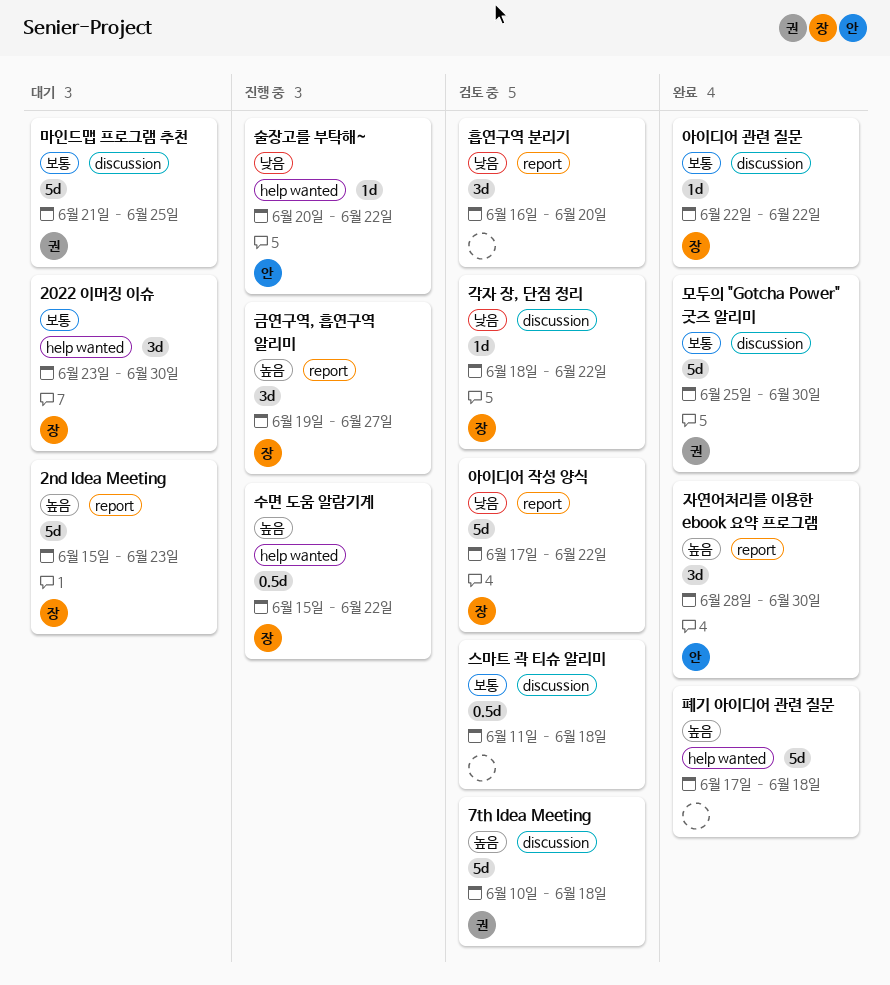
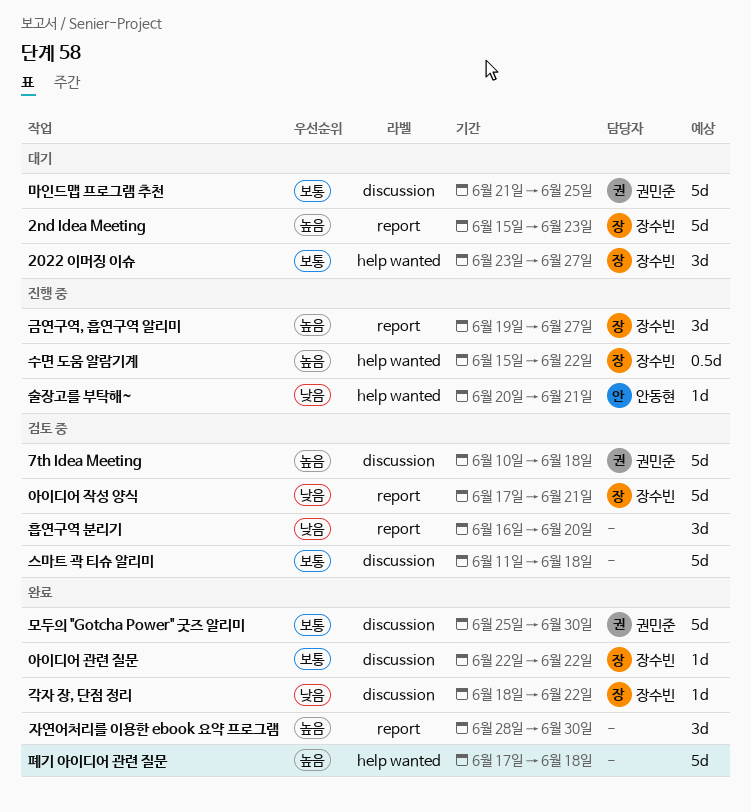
2022 이머징 이슈, due: Jun 30 -> Jun 27
각자 장, 단점 정리, status: 검토 중 -> 완료
술장고를 부탁해~, due: Jun 22 -> Jun 21
스마트 곽 티슈 알리미, estimate: 0.5d -> 5d
아이디어 작성 양식, due: Jun 22 -> Jun 21
자연어처리를 이용한 ebook 요약 프로그램, owner: 안동현 -> none

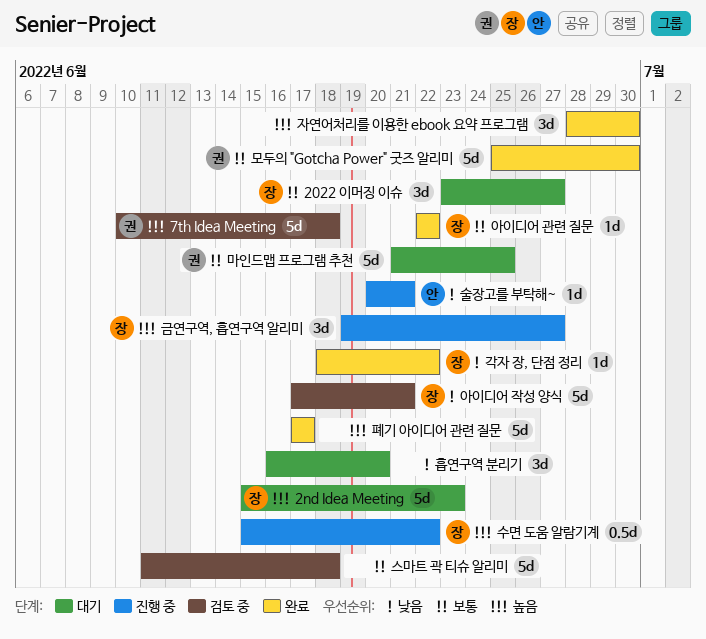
폐기 아이디어 관련 질문, due: Jun 18 -> Jun 17
흡연구역 분리기, status: 검토 중 -> 대기

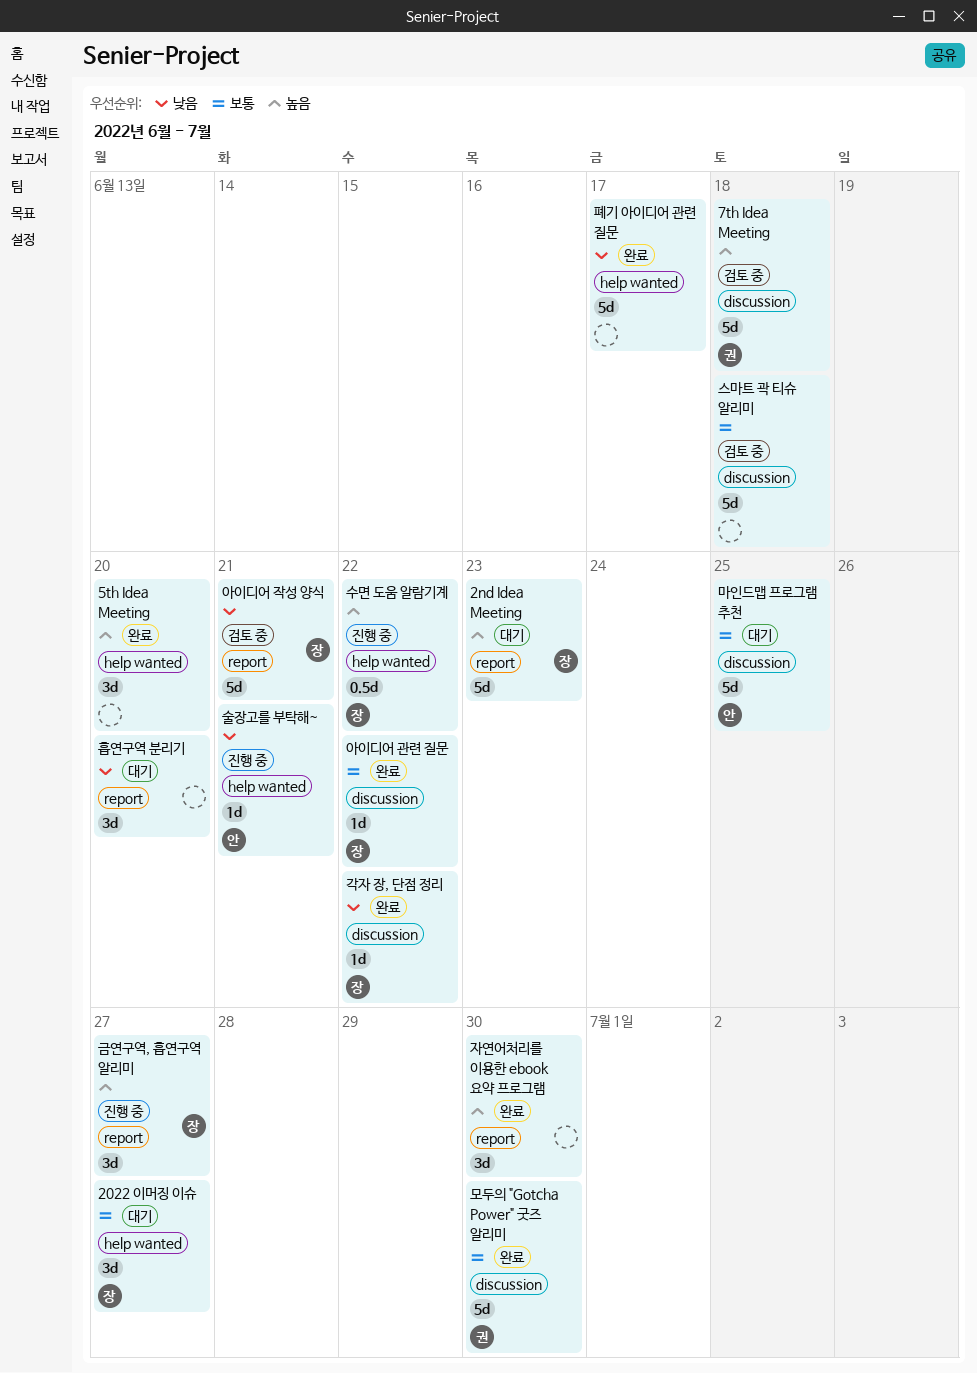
5th Idea Meeting: none -> present
마인드맵 프로그램 추천, owner: 권 -> 안
폐기 아이디어 관련 질문, priority: 높음 -> 낮음

